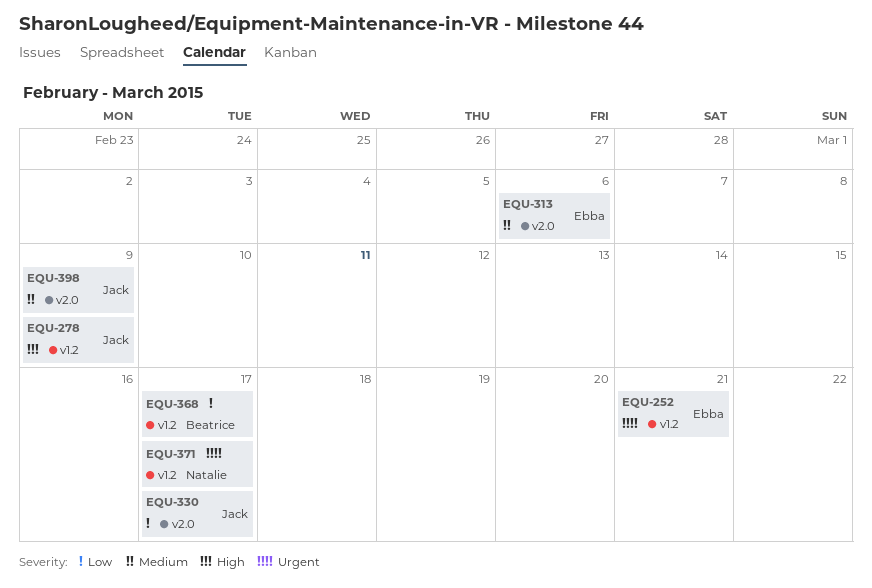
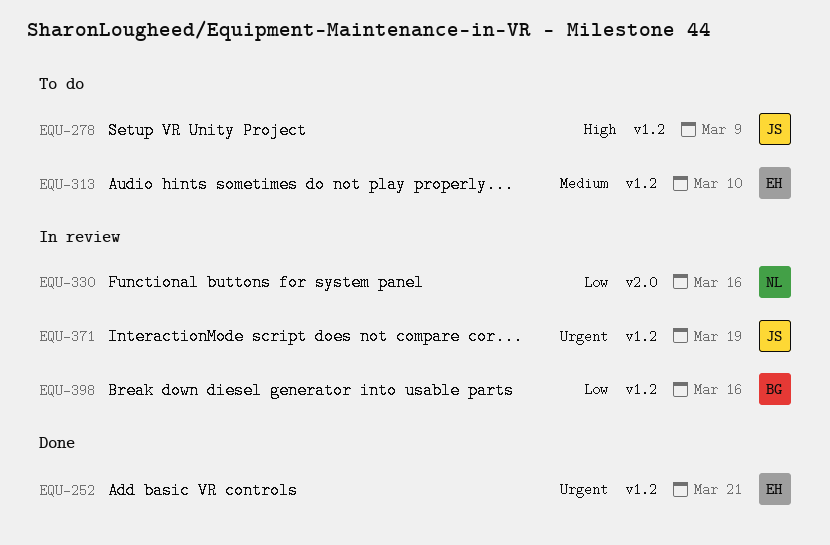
EQU-313, label: v2.0 -> v1.2
EQU-313, due: Mar 6 -> Mar 10
EQU-330, owner: Jack -> Natalie
EQU-330, due: Mar 17 -> Mar 16
EQU-368: present -> none
EQU-371, owner: Natalie -> Jack
EQU-371, due: Mar 17 -> Mar 19
EQU-398, owner: Jack -> Beatrice
EQU-398, priority: Medium -> Low
EQU-398, label: v2.0 -> v1.2
EQU-398, due: Mar 9 -> Mar 16

